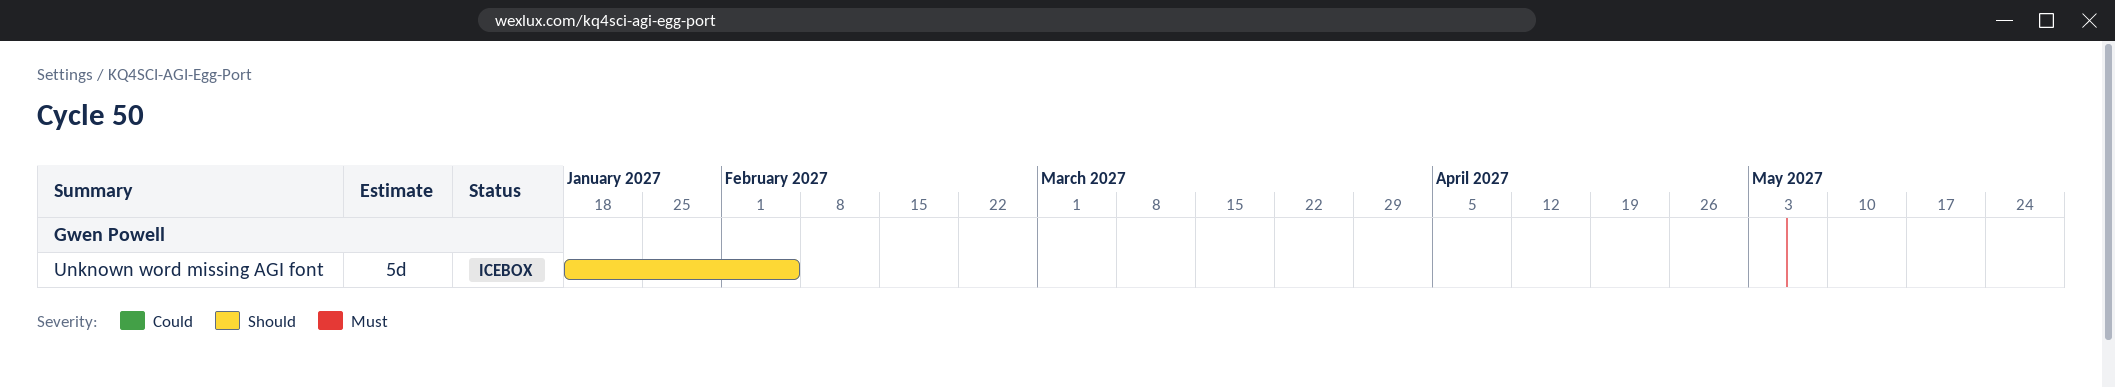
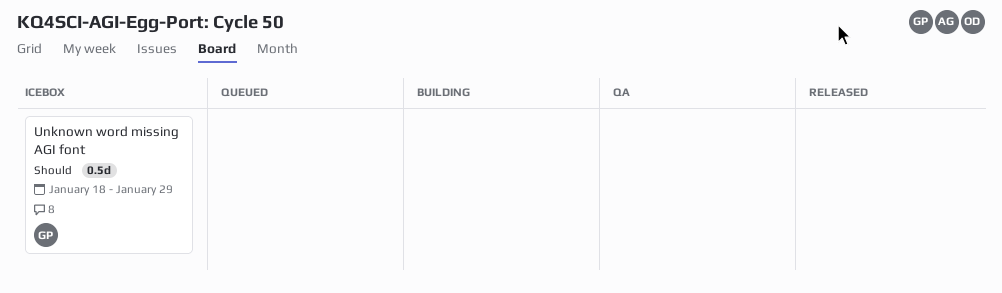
Unknown word missing AGI font, estimate: 5d -> 0.5d
Unknown word missing AGI font, due: Feb 5 -> Jan 29

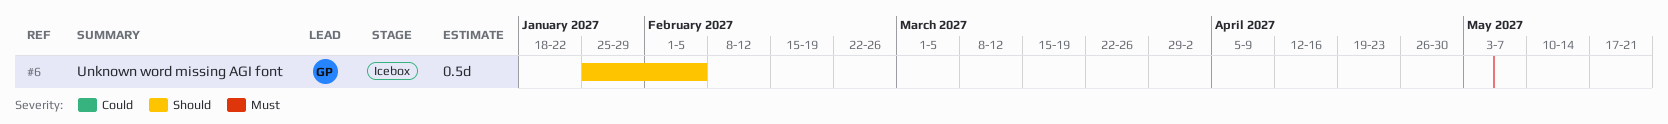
Unknown word missing AGI font, start: Jan 18 -> Jan 25
Unknown word missing AGI font, due: Jan 29 -> Feb 5

